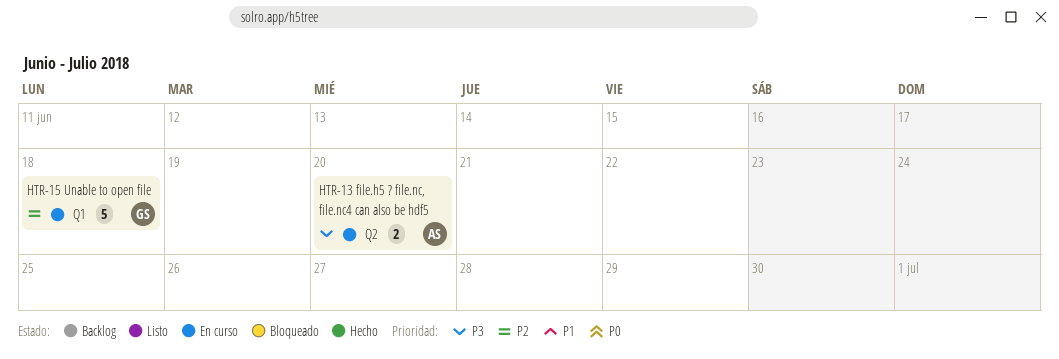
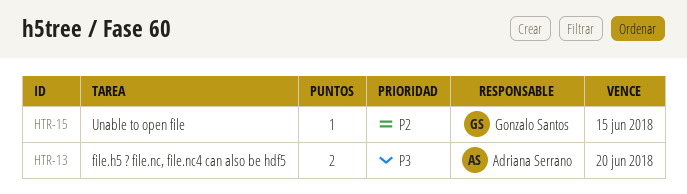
HTR-15, estimate: 5 -> 1
HTR-15, due: Jun 18 -> Jun 15

